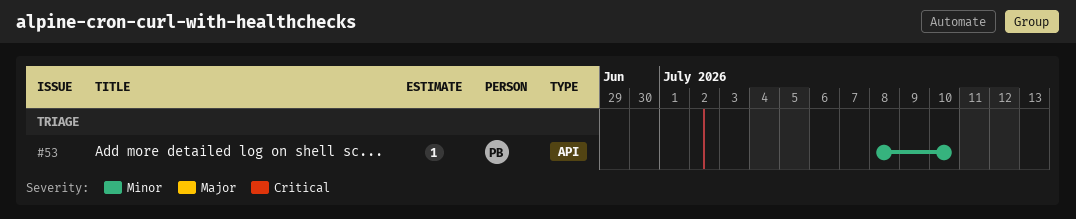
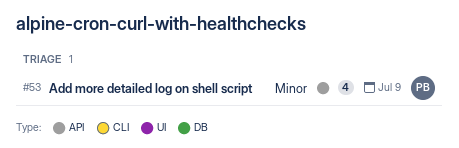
#53, estimate: 1 -> 4
#53, due: Jul 10 -> Jul 9

